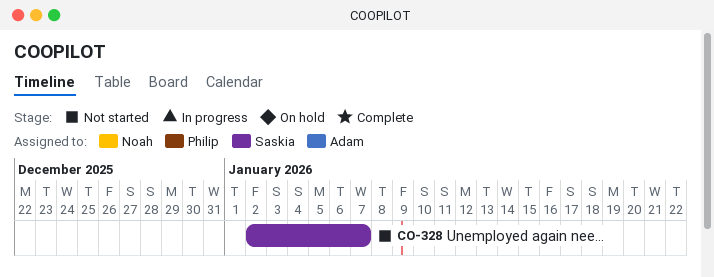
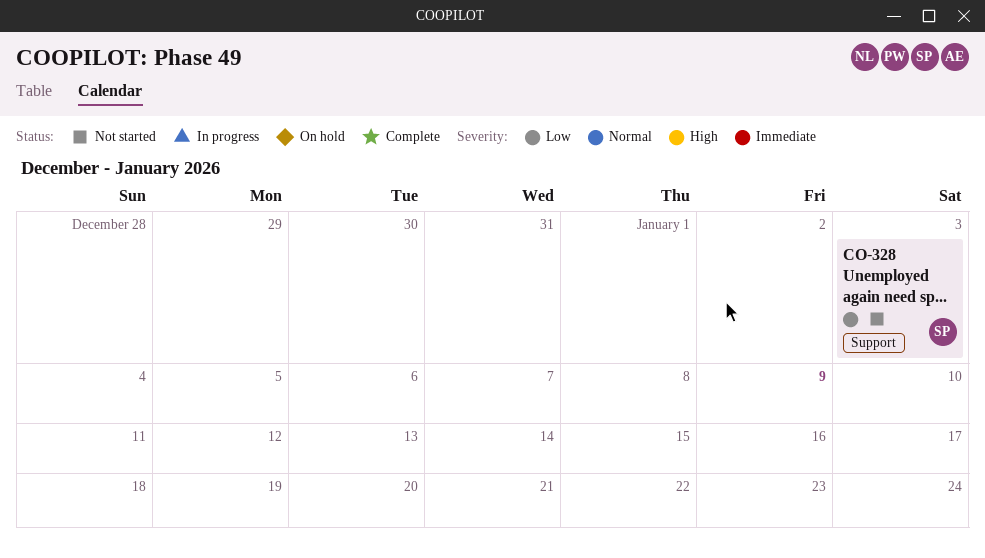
CO-328, due: Jan 7 -> Jan 3

